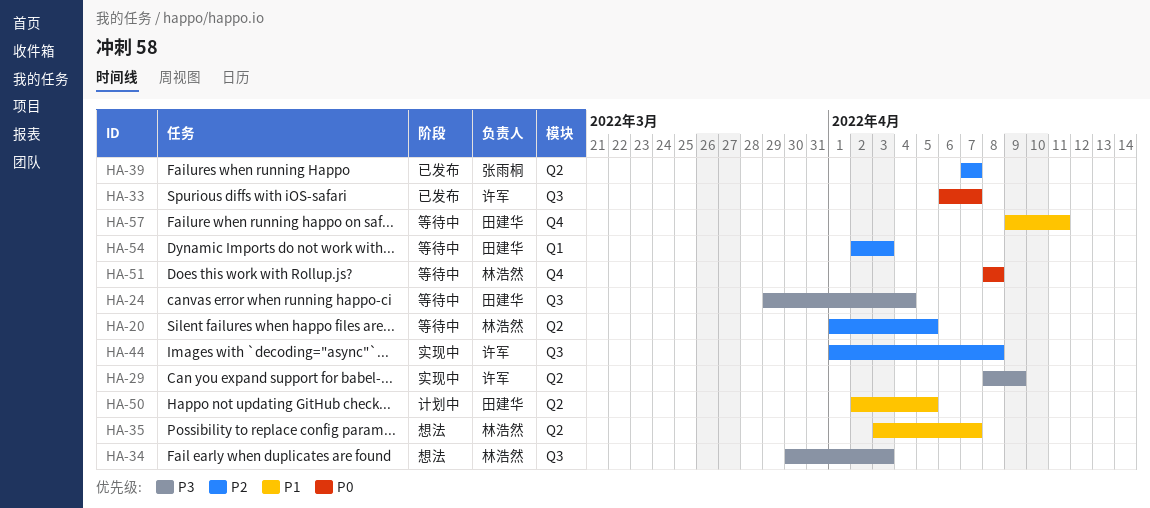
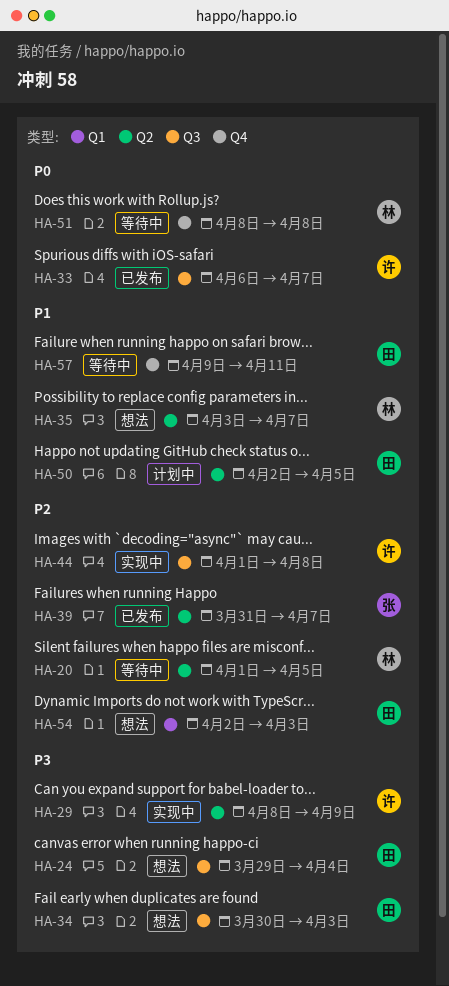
HA-24, status: 等待中 -> 想法
HA-34, owner: 林浩然 -> 田建华
HA-39, start: Apr 7 -> Mar 31
HA-54, status: 等待中 -> 想法

